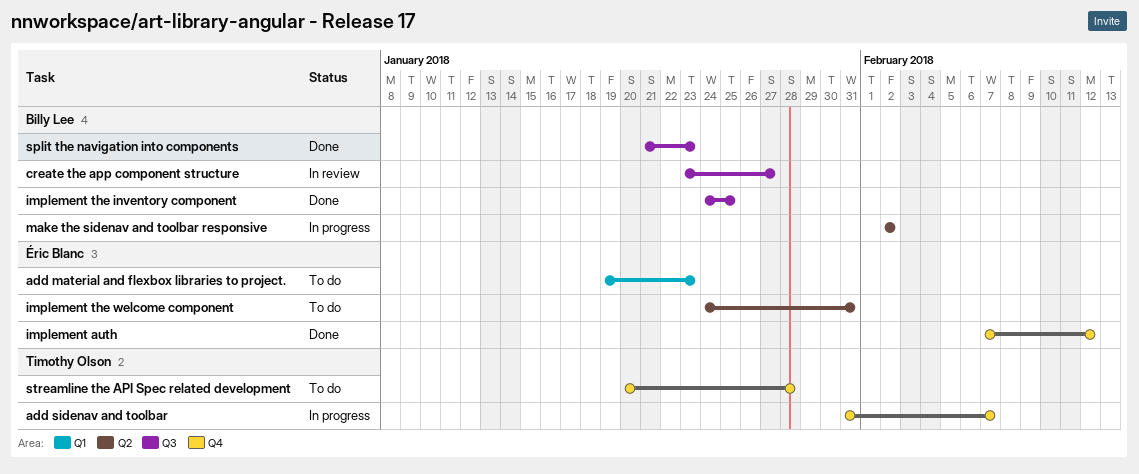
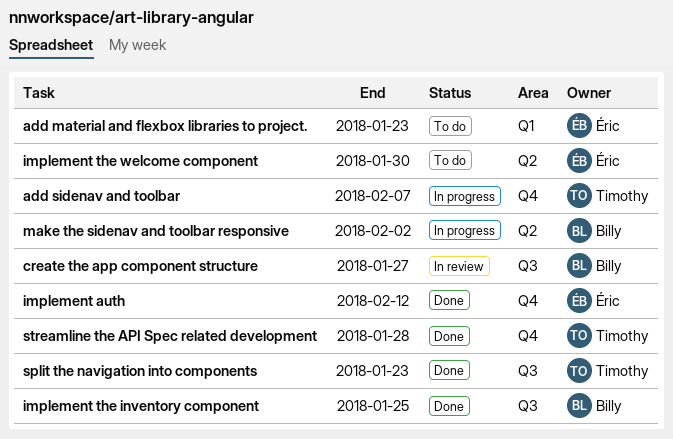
implement the welcome component, due: Jan 31 -> Jan 30
split the navigation into components, owner: Billy Lee -> Timothy Olson
streamline the API Spec related development, status: To do -> Done

